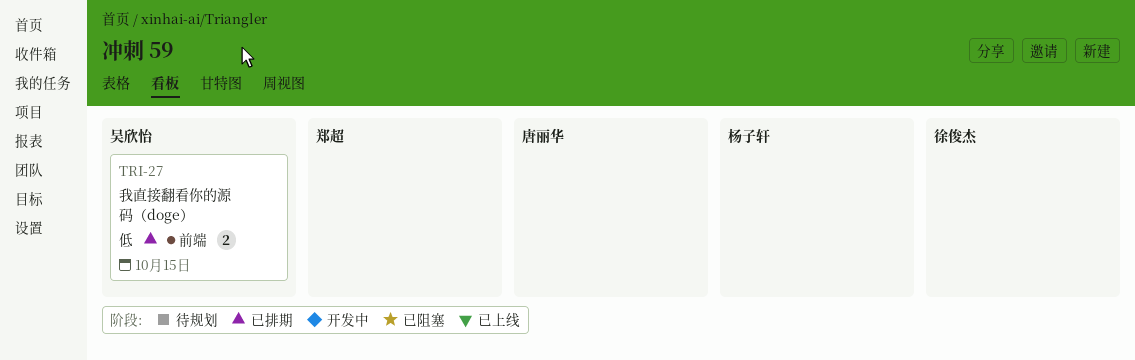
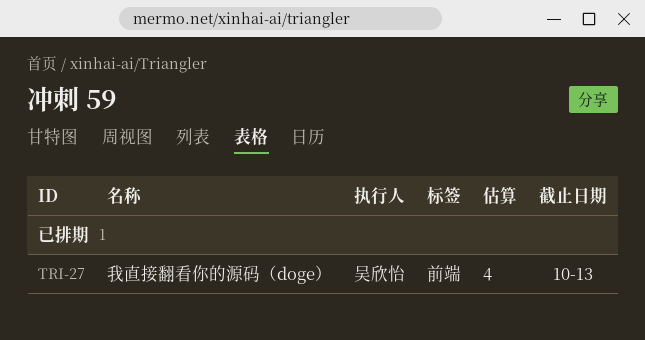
TRI-27, estimate: 2 -> 4
TRI-27, due: Oct 15 -> Oct 13

